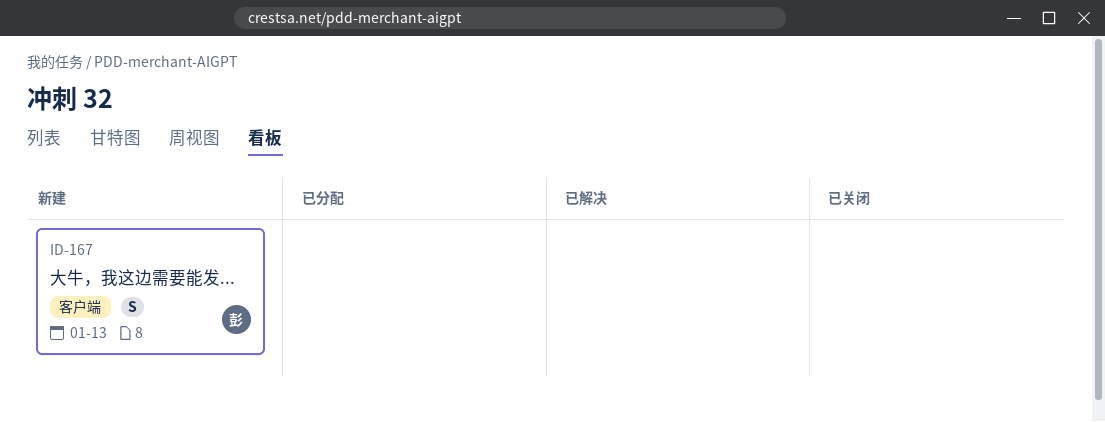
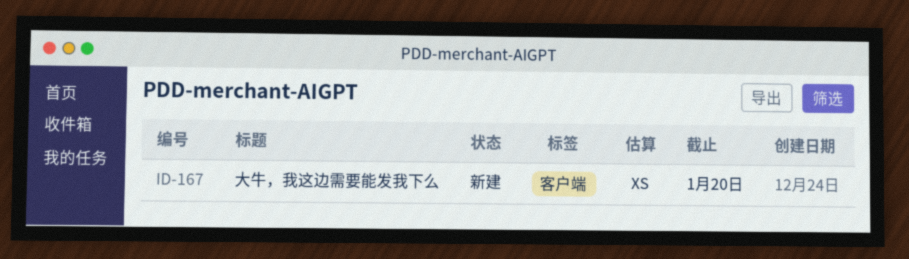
ID-167, estimate: S -> XS
ID-167, due: Jan 13 -> Jan 20

